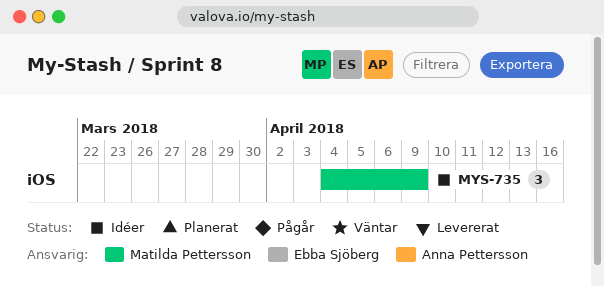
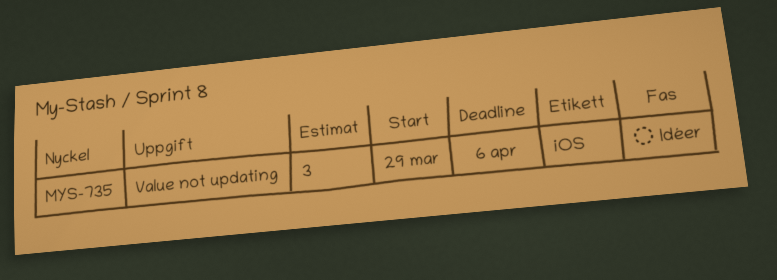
MYS-735, start: Apr 4 -> Mar 29
MYS-735, due: Apr 9 -> Apr 6

